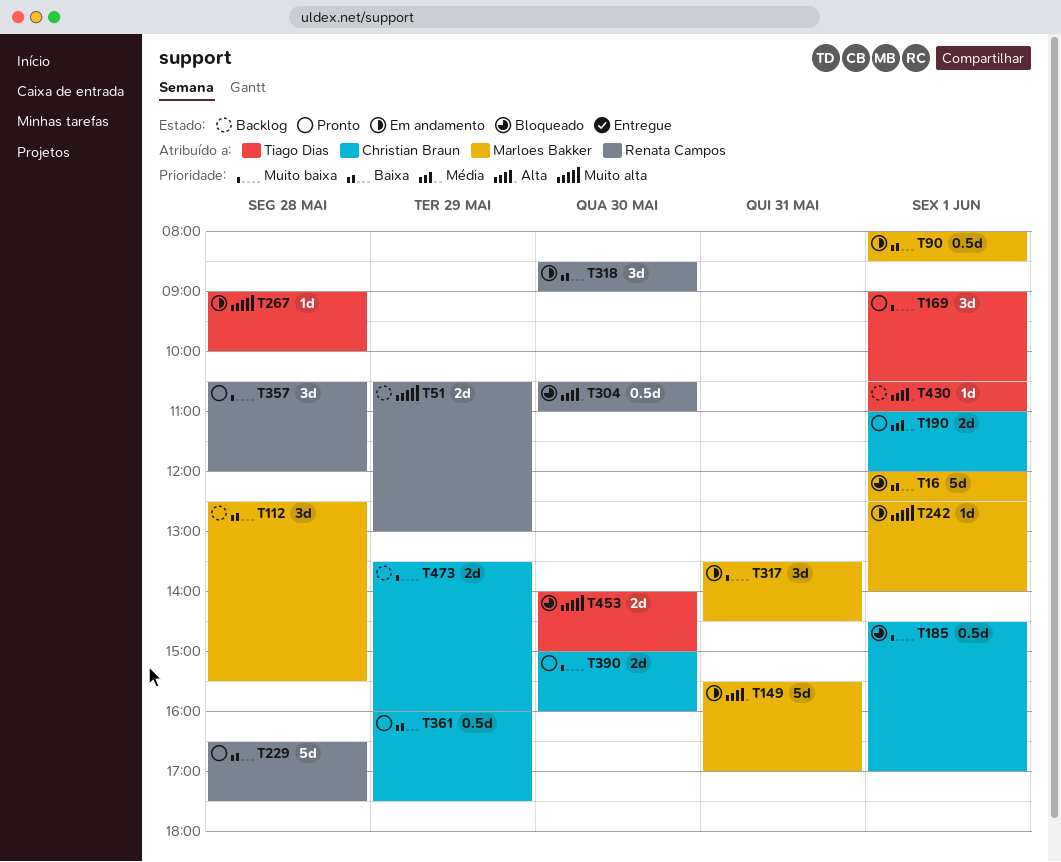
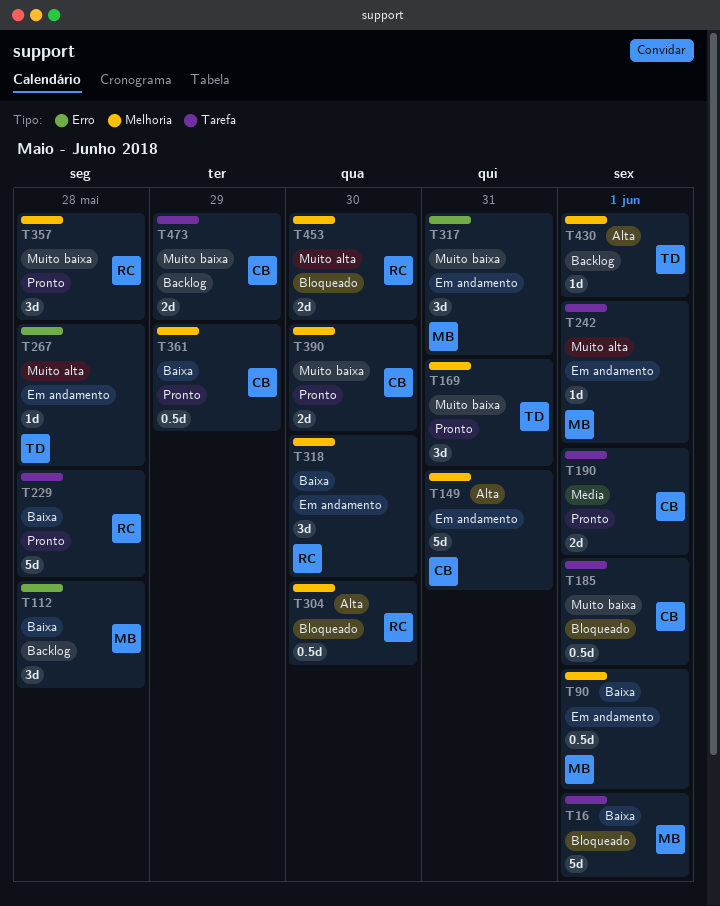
T51: present -> none
T149, owner: Marloes Bakker -> Christian Braun
T169, day: Jun 1 -> May 31
T453, owner: Tiago Dias -> Renata Campos

